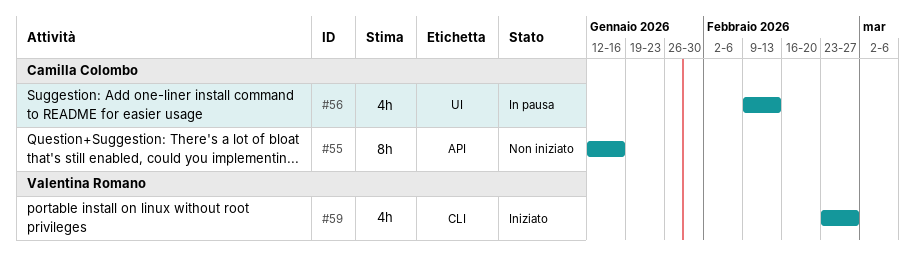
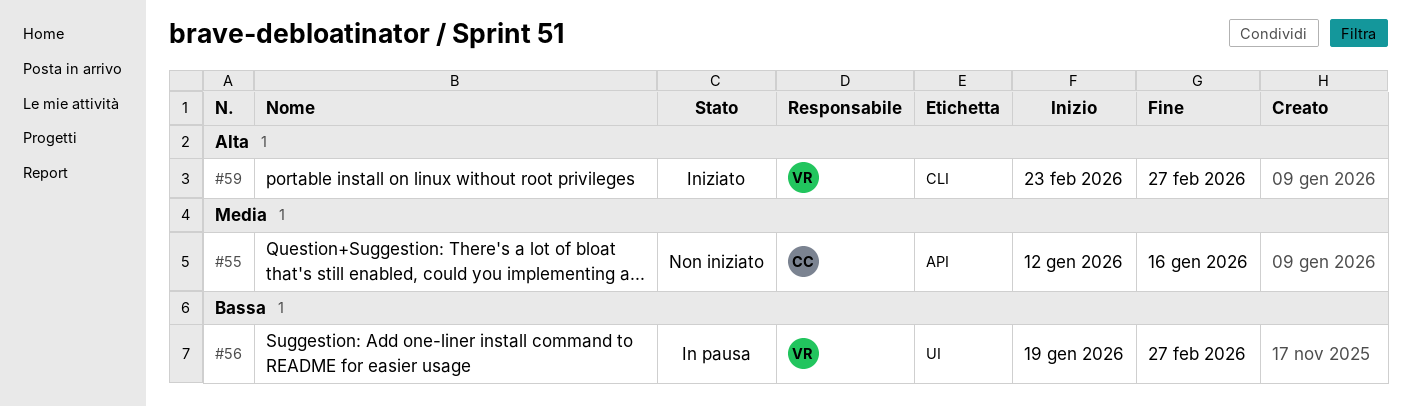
#56, owner: Camilla Colombo -> Valentina Romano
#56, start: Feb 9 -> Jan 19
#56, due: Feb 13 -> Feb 27

